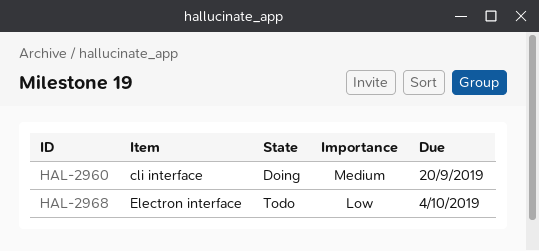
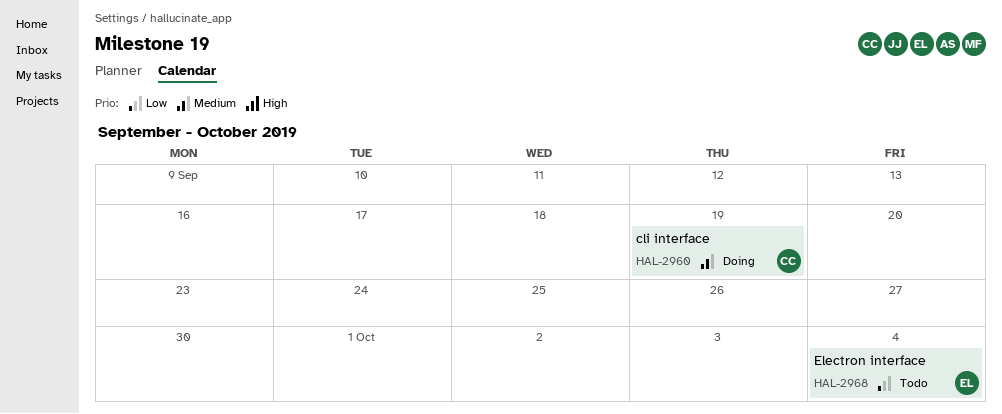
HAL-2960, due: Sep 20 -> Sep 19

